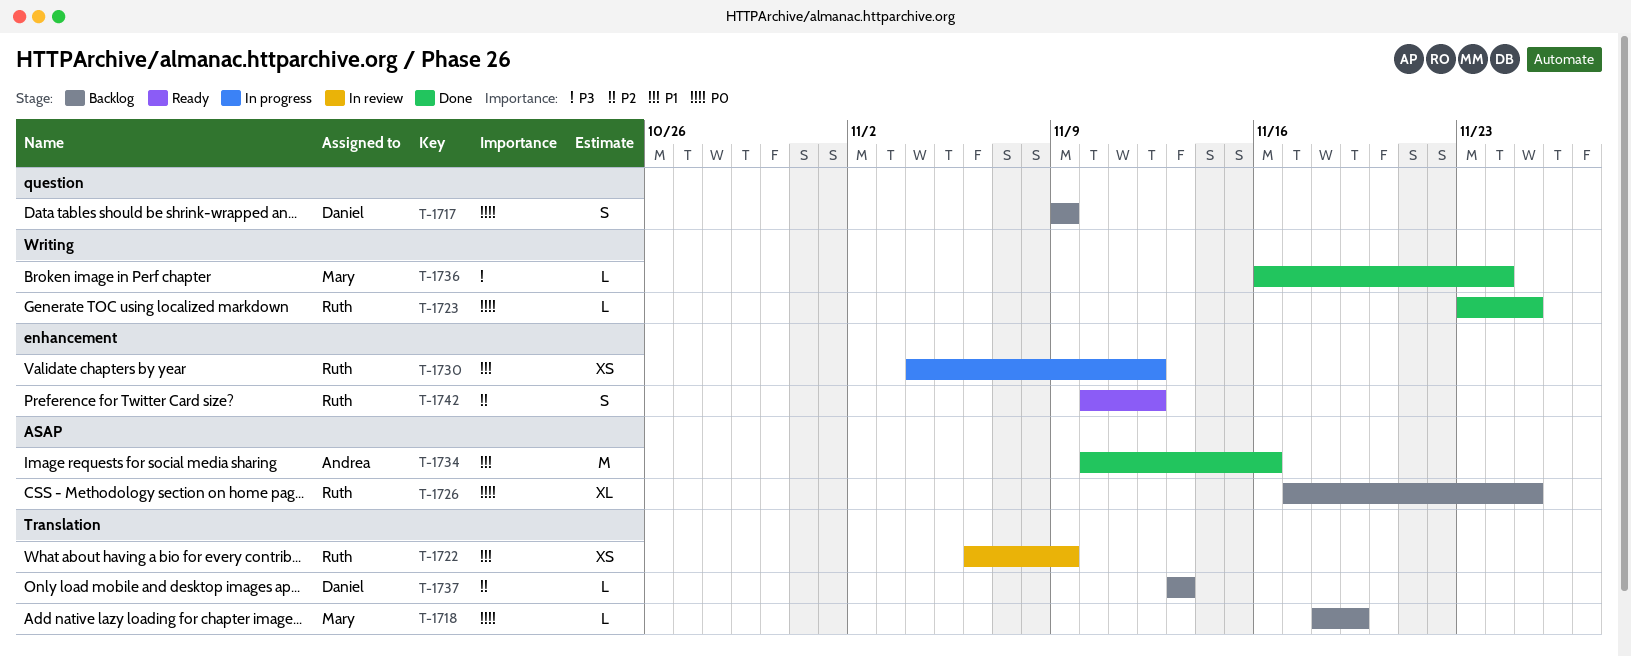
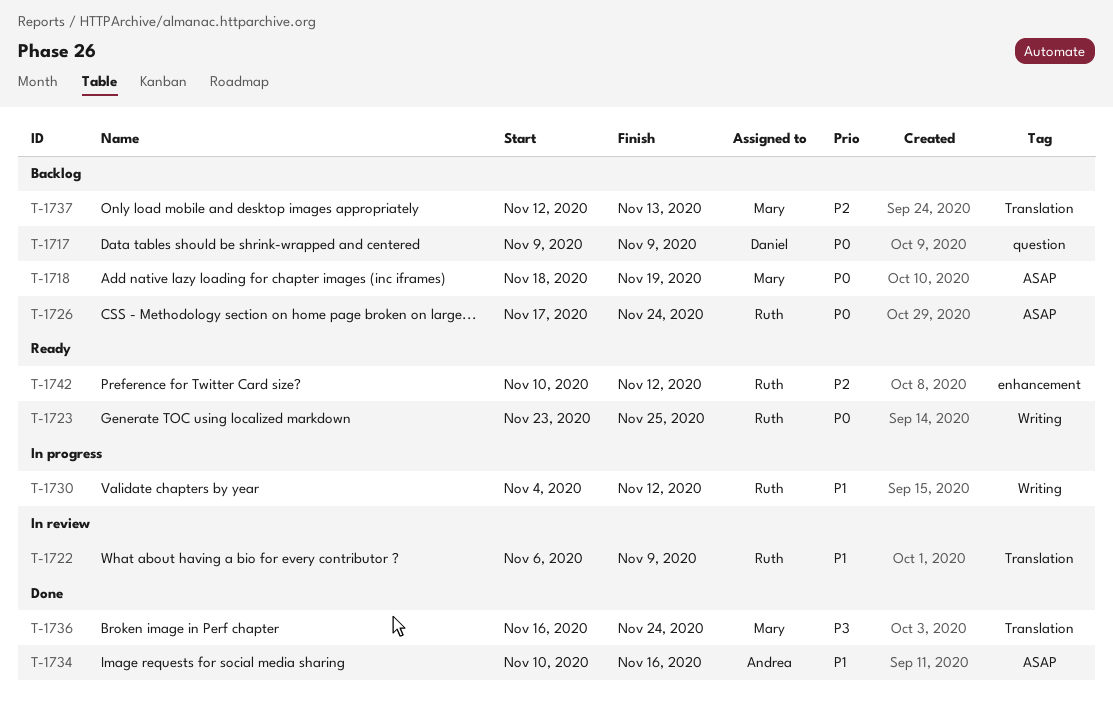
T-1718, label: Translation -> ASAP
T-1723, status: Done -> Ready
T-1726, due: Nov 25 -> Nov 24
T-1730, label: enhancement -> Writing
T-1736, label: Writing -> Translation
T-1737, owner: Daniel -> Mary
T-1737, start: Nov 13 -> Nov 12

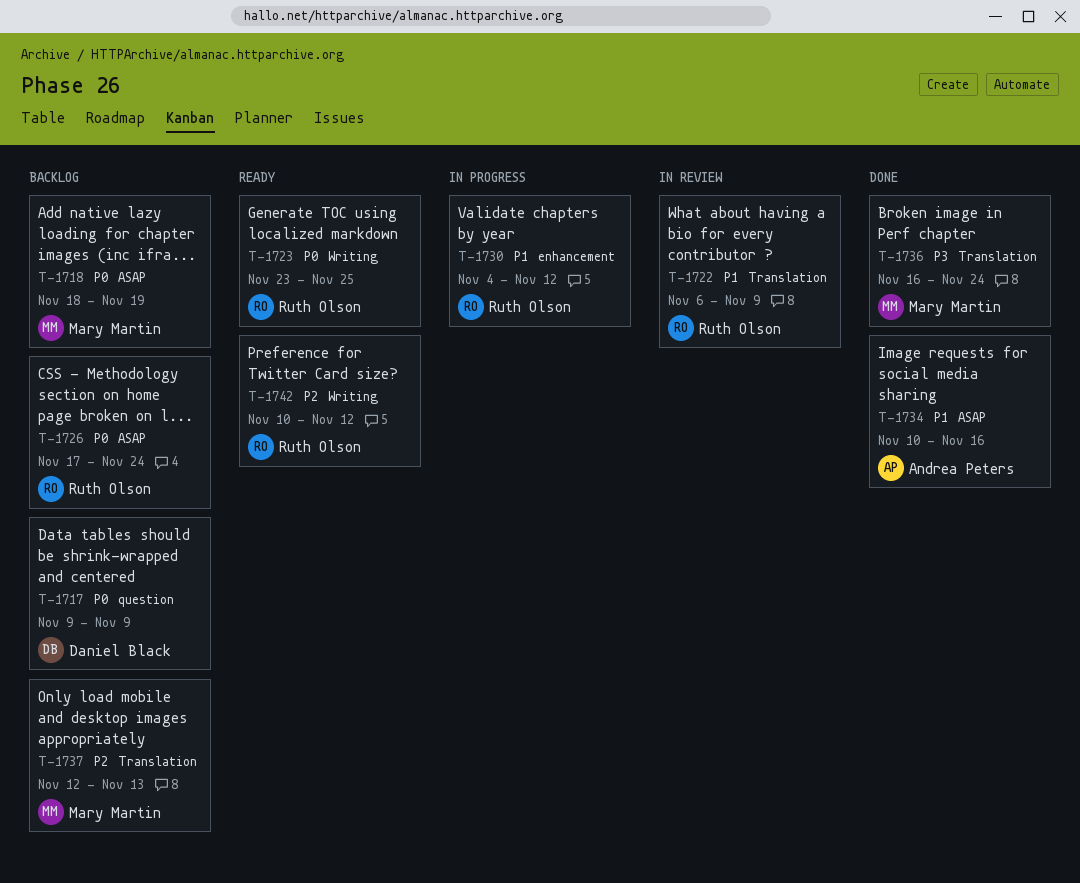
T-1730, label: Writing -> enhancement
T-1742, label: enhancement -> Writing

